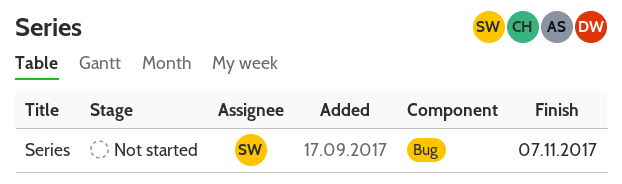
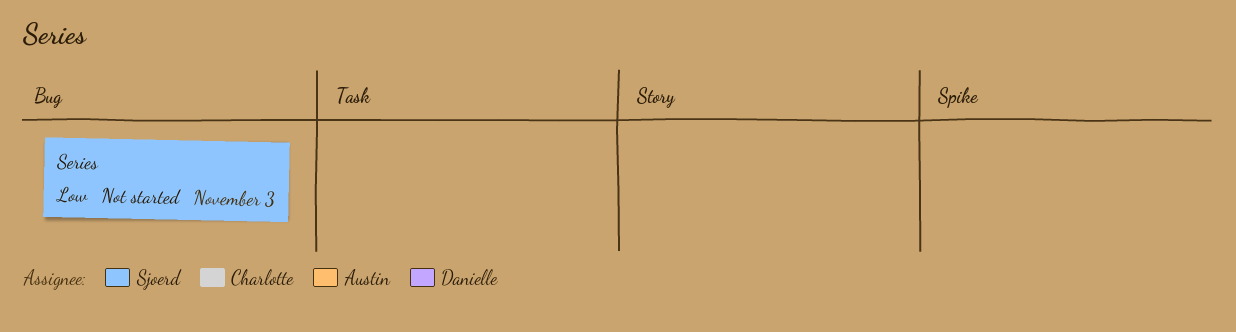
Series, due: Nov 7 -> Nov 3

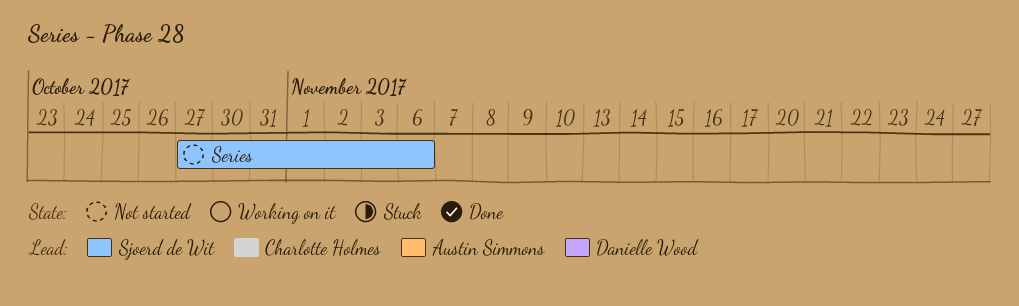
Series, due: Nov 3 -> Nov 6

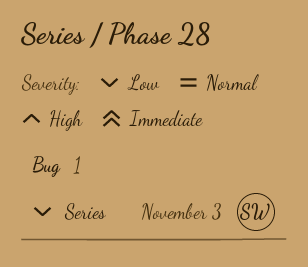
Series, due: Nov 6 -> Nov 3

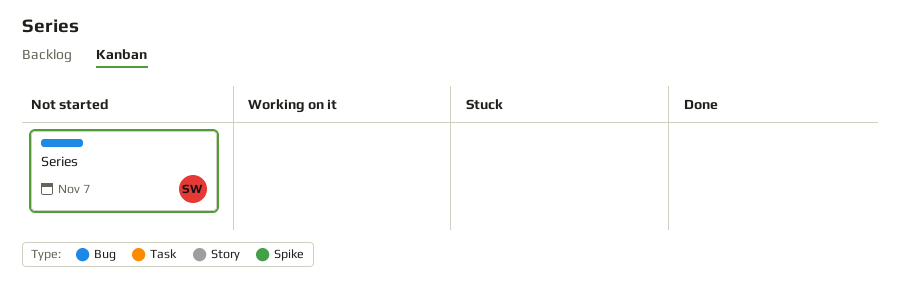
Series, due: Nov 3 -> Nov 7

